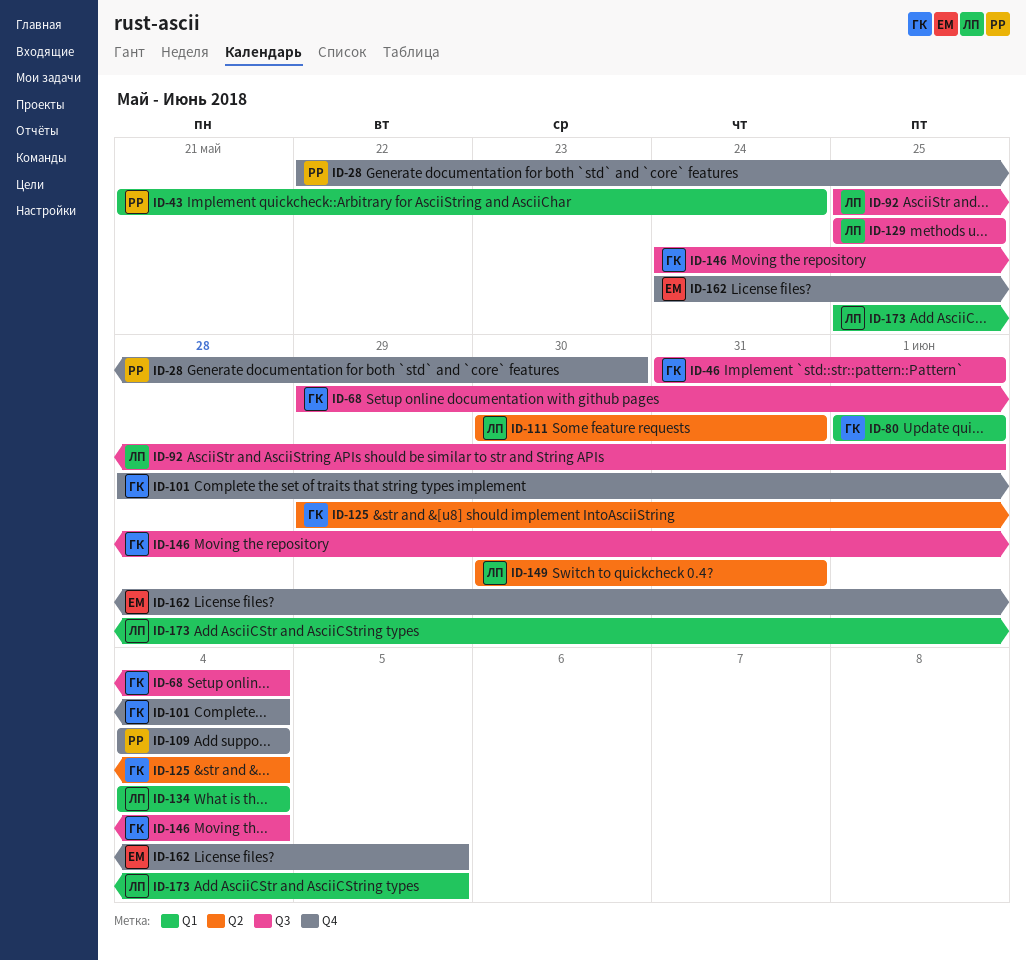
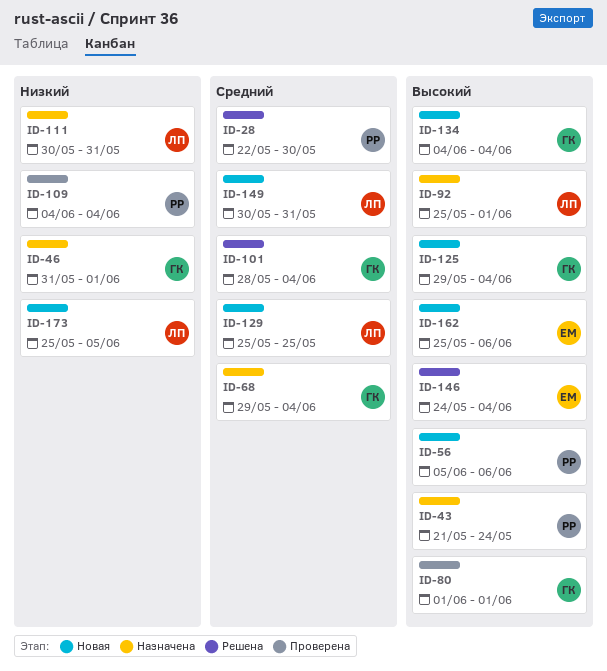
ID-56: none -> present
ID-134, owner: ЛП -> ГК
ID-146, owner: ГК -> ЕМ
ID-162, start: May 24 -> May 25
ID-162, due: Jun 5 -> Jun 6

